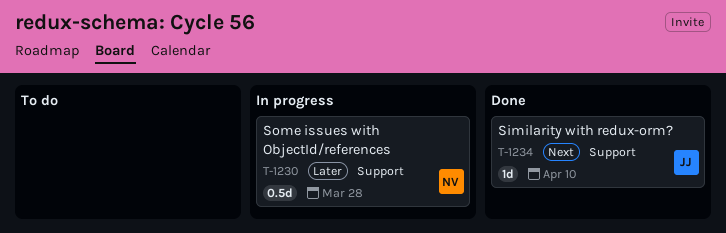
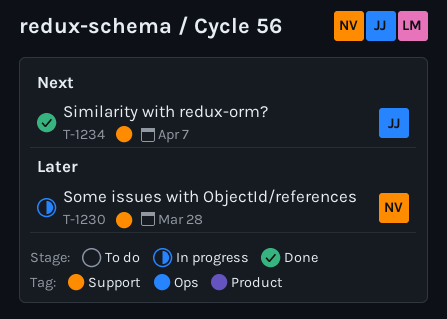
T-1234, due: Apr 10 -> Apr 7

